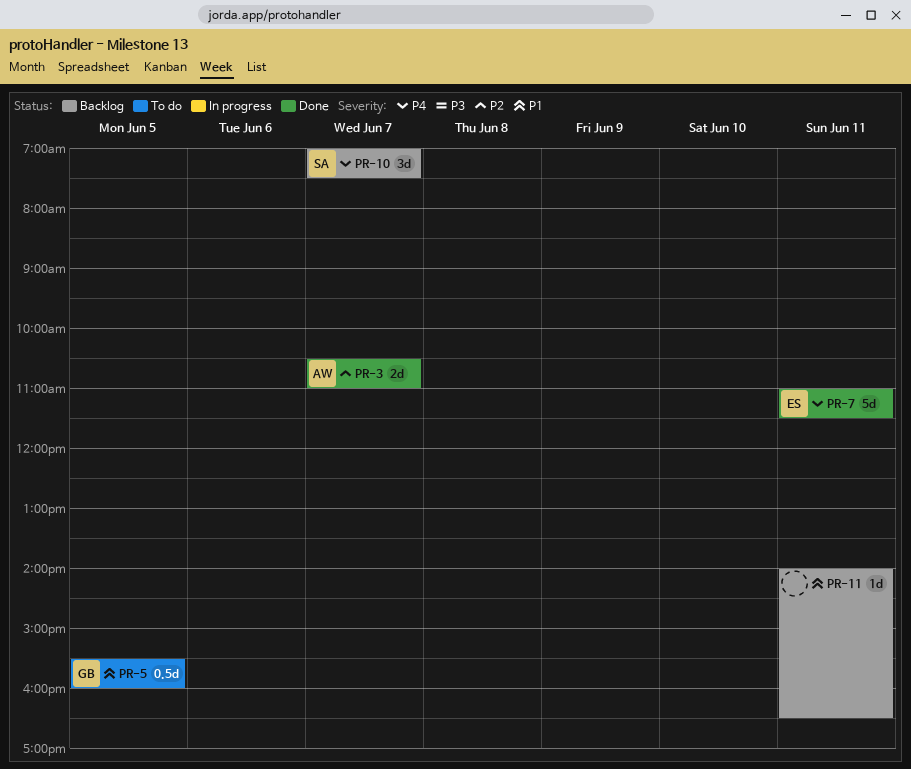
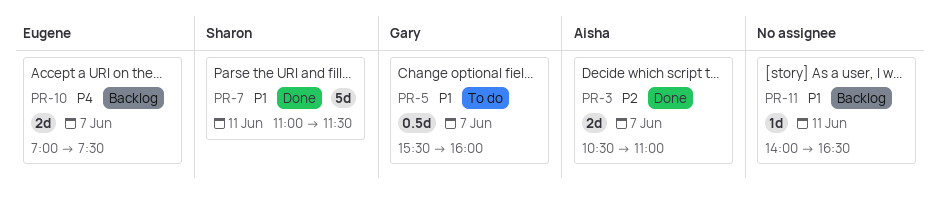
PR-5, day: Jun 5 -> Jun 7
PR-7, owner: Eugene -> Sharon
PR-7, priority: P4 -> P1
PR-10, owner: Sharon -> Eugene
PR-10, estimate: 3d -> 2d

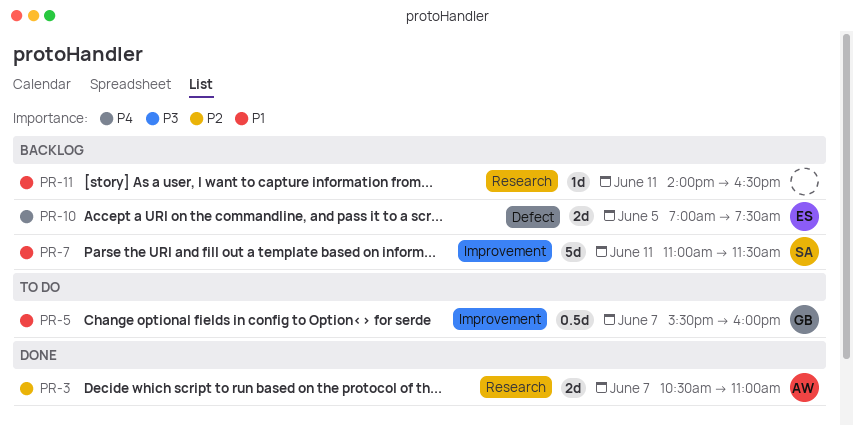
PR-7, status: Done -> Backlog
PR-10, day: Jun 7 -> Jun 5

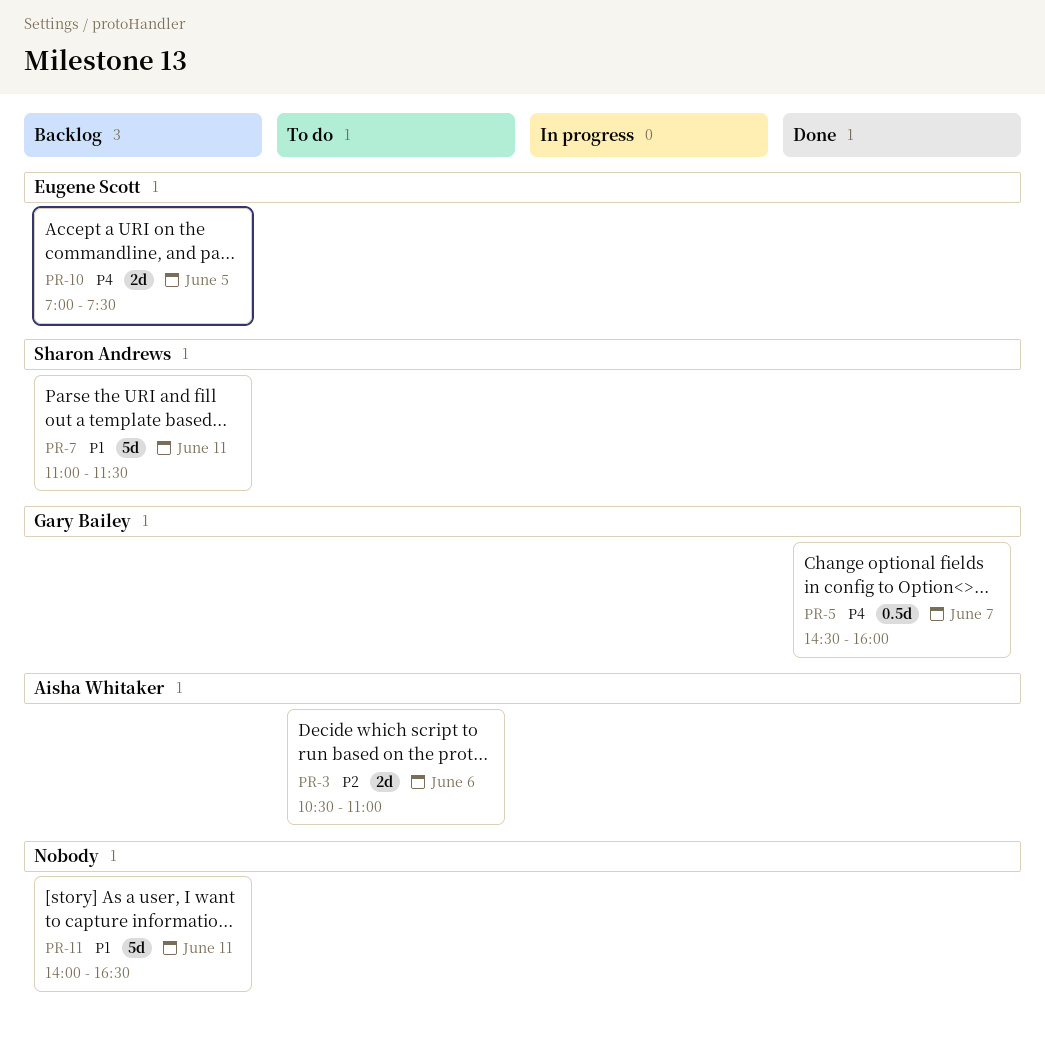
PR-3, status: Done -> To do
PR-3, day: Jun 7 -> Jun 6
PR-5, status: To do -> Done
PR-5, priority: P1 -> P4
PR-5, begins: 15:30 -> 14:30
PR-11, estimate: 1d -> 5d

